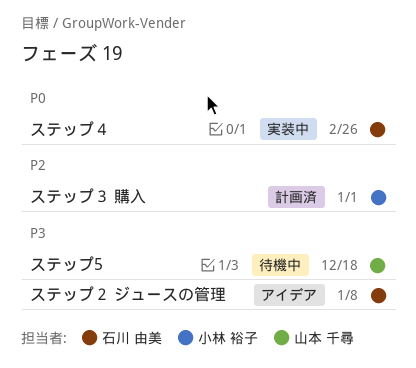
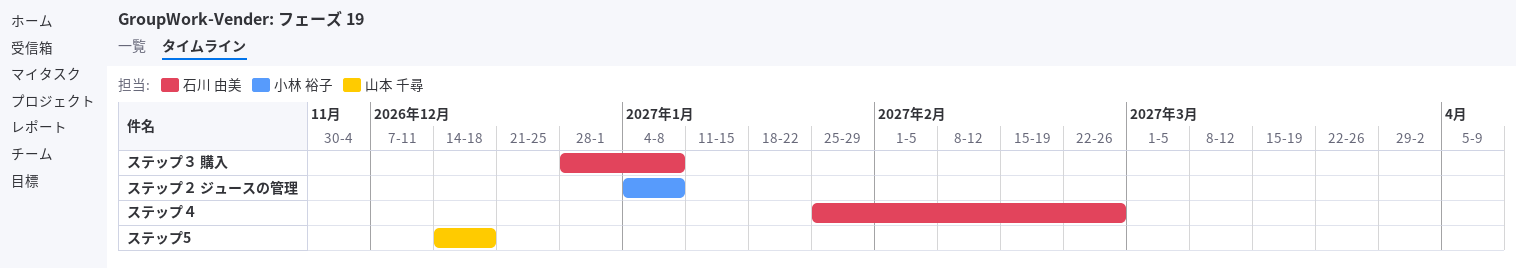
ステップ２ ジュースの管理, owner: 石川 由美 -> 小林 裕子
ステップ３ 購入, owner: 小林 裕子 -> 石川 由美
ステップ３ 購入, due: Jan 1 -> Jan 8

